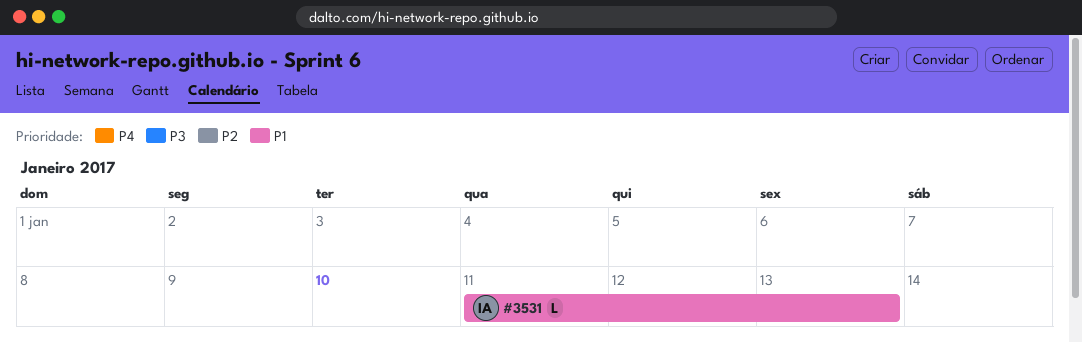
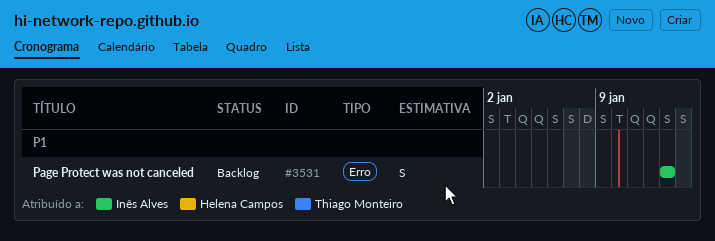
#3531, estimate: L -> S
#3531, start: Jan 11 -> Jan 13

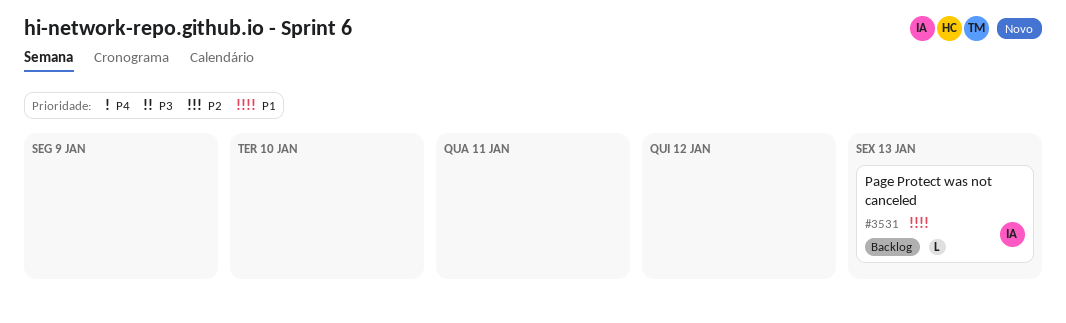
#3531, estimate: S -> L

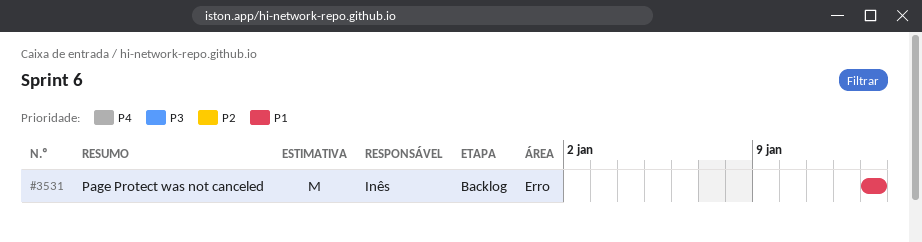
#3531, estimate: L -> M

